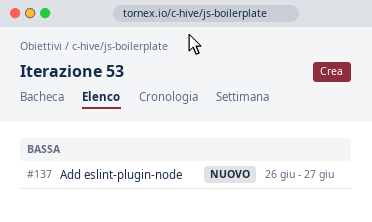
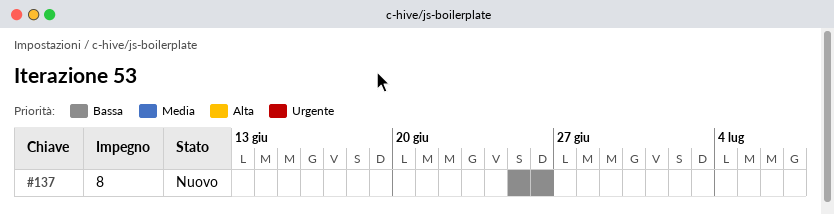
#137, start: Jun 26 -> Jun 25
#137, due: Jun 27 -> Jun 26

